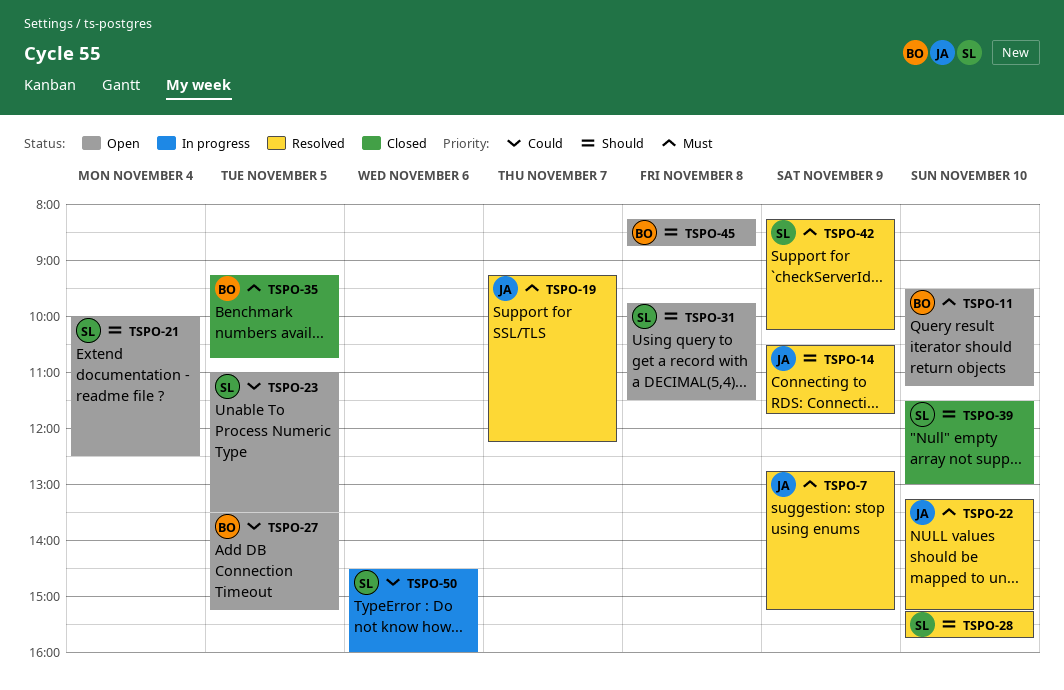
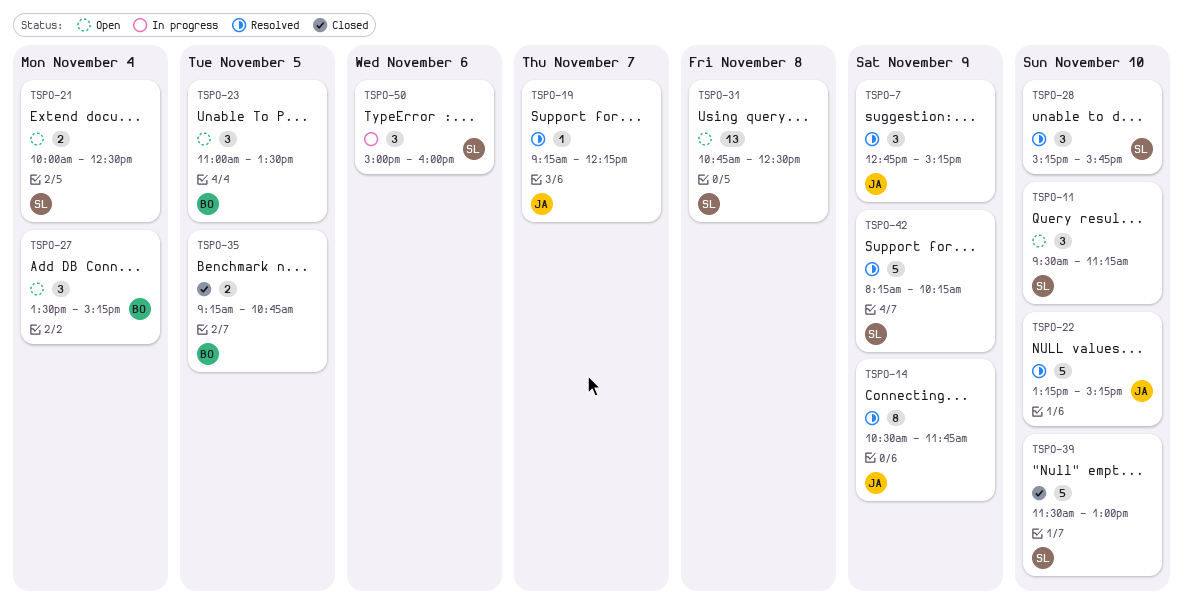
TSPO-11, owner: BO -> SL
TSPO-23, owner: SL -> BO
TSPO-27, day: Nov 5 -> Nov 4
TSPO-31, begins: 09:45 -> 10:45
TSPO-31, ends: 11:30 -> 12:30
TSPO-45: present -> none
TSPO-50, begins: 14:30 -> 15:00

